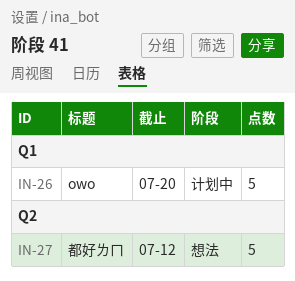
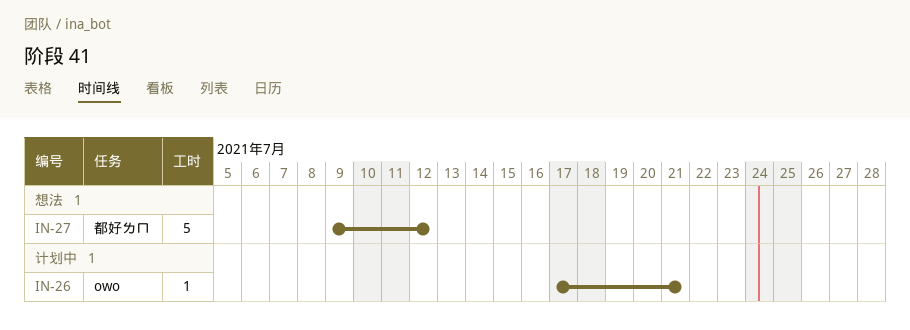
IN-26, estimate: 5 -> 1
IN-26, due: Jul 20 -> Jul 21

